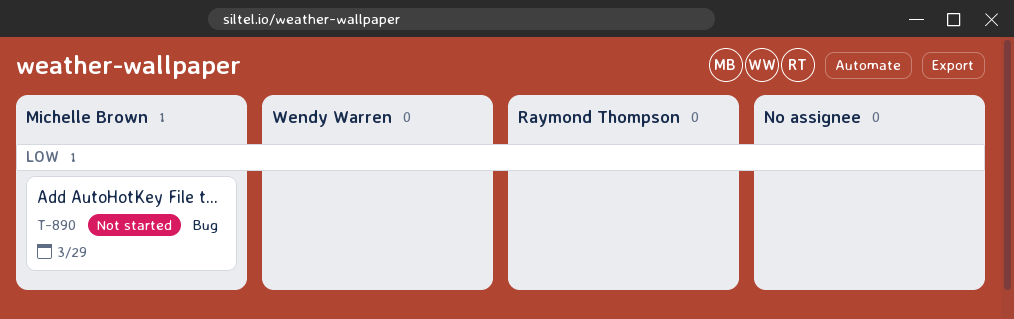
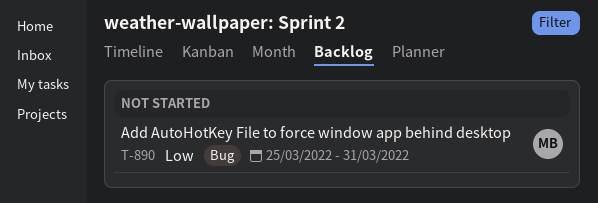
T-890, due: Mar 29 -> Mar 31

